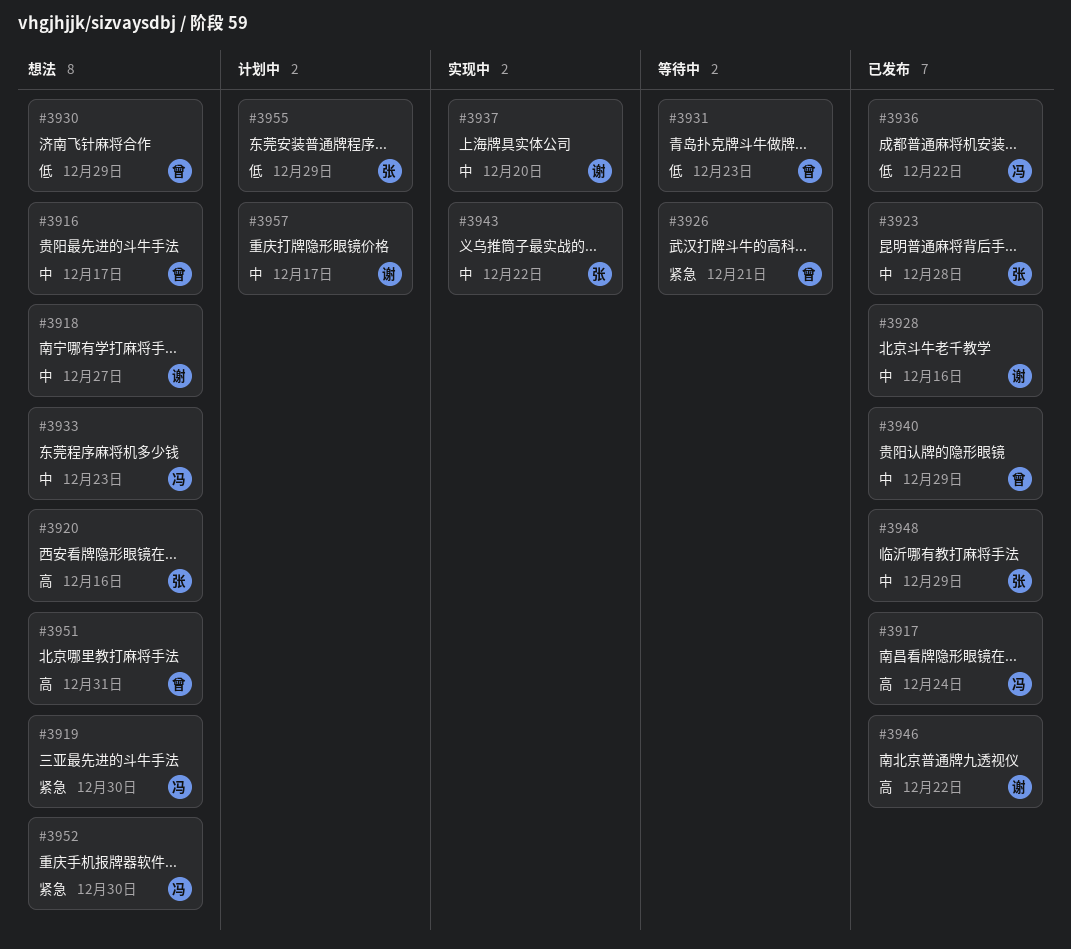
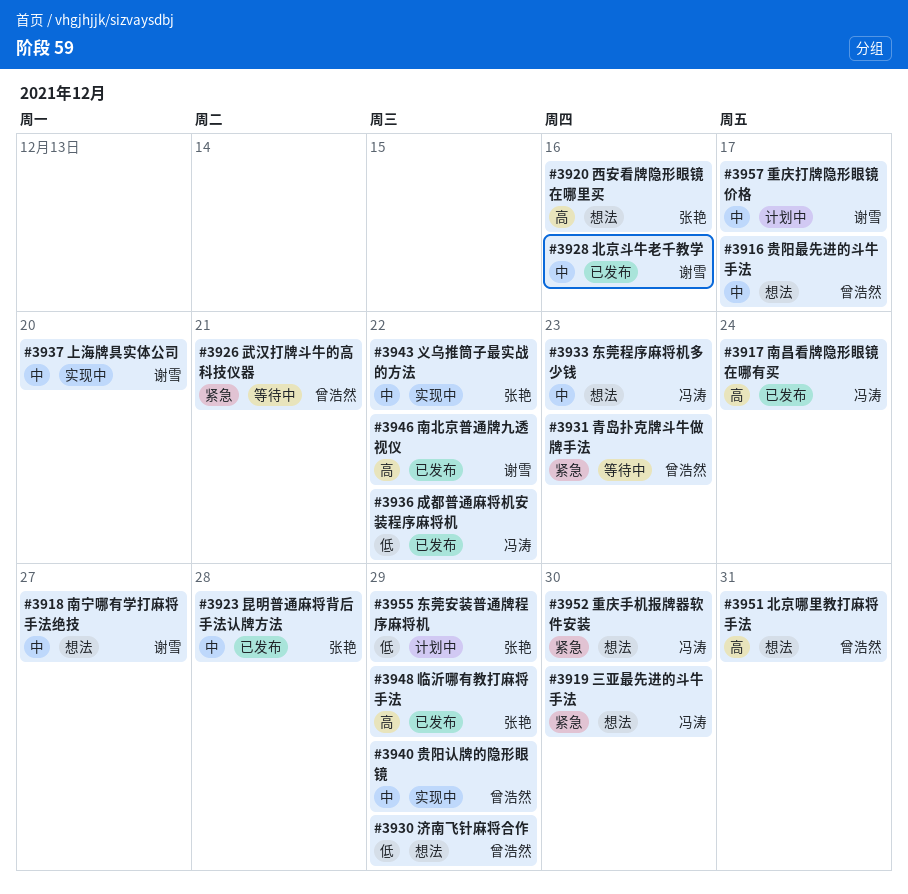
#3931, priority: 低 -> 紧急
#3940, status: 已发布 -> 实现中
#3948, priority: 中 -> 高

